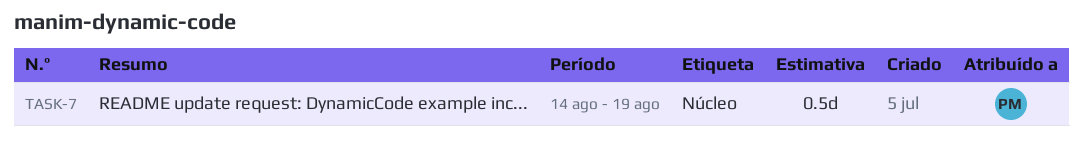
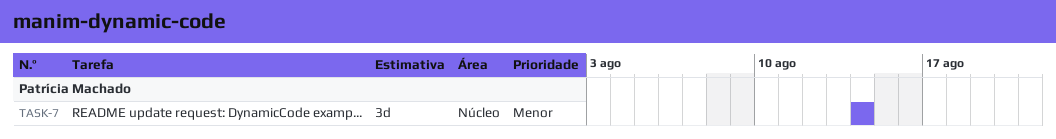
TASK-7, estimate: 0.5d -> 3d
TASK-7, due: Aug 19 -> Aug 14

